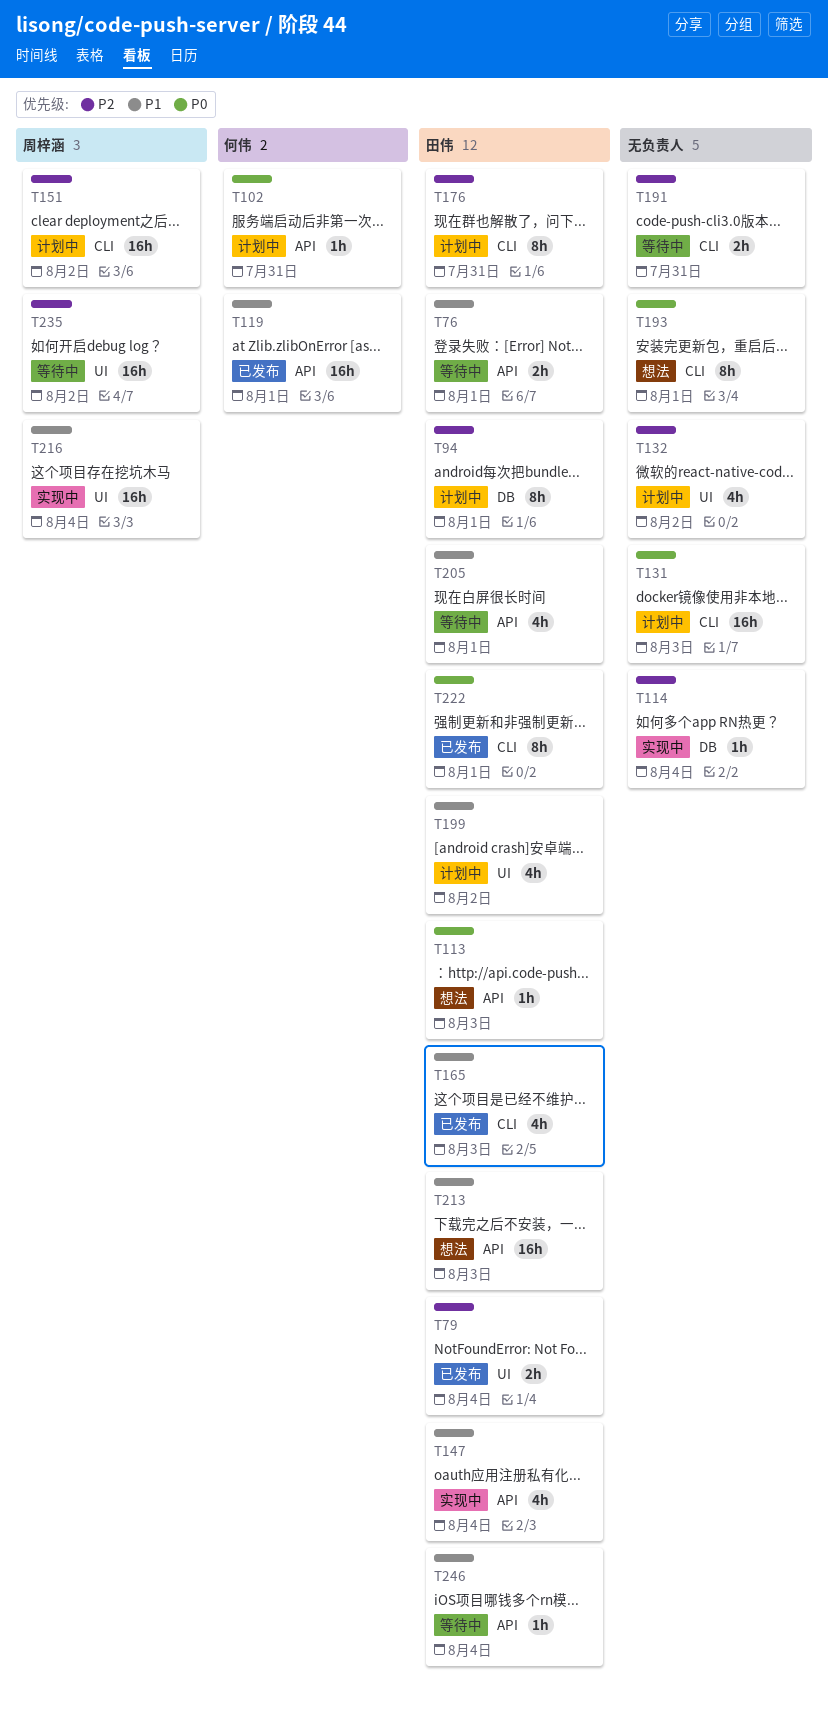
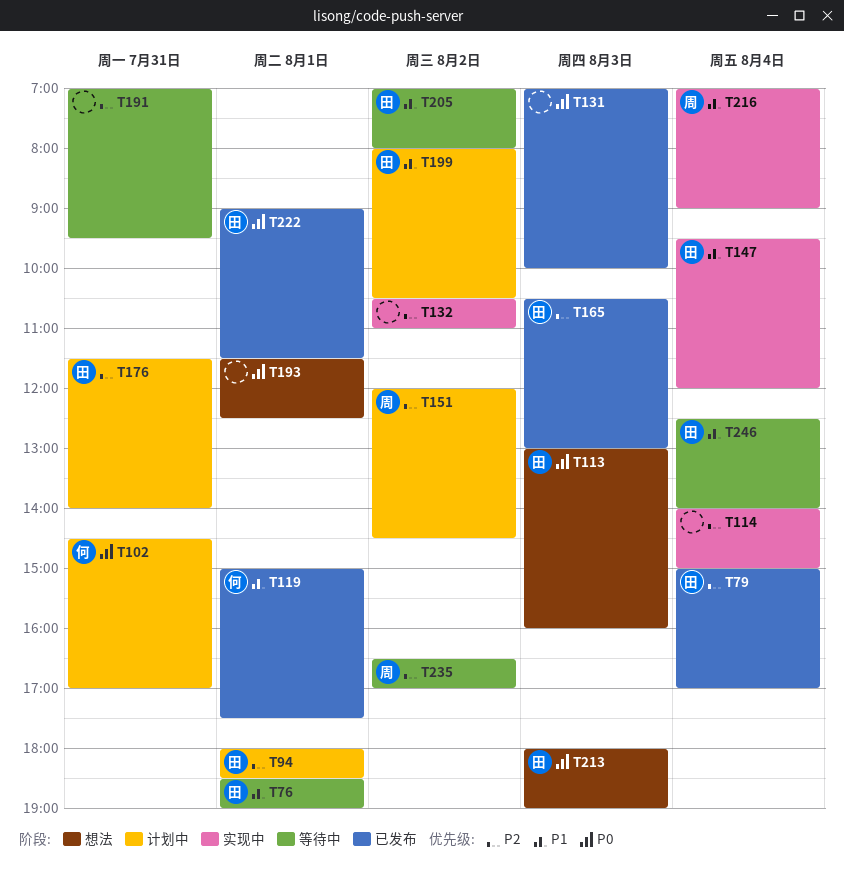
T131, status: 计划中 -> 已发布
T132, status: 计划中 -> 实现中
T165, priority: P1 -> P2
T205, day: Aug 1 -> Aug 2
T213, priority: P1 -> P0

